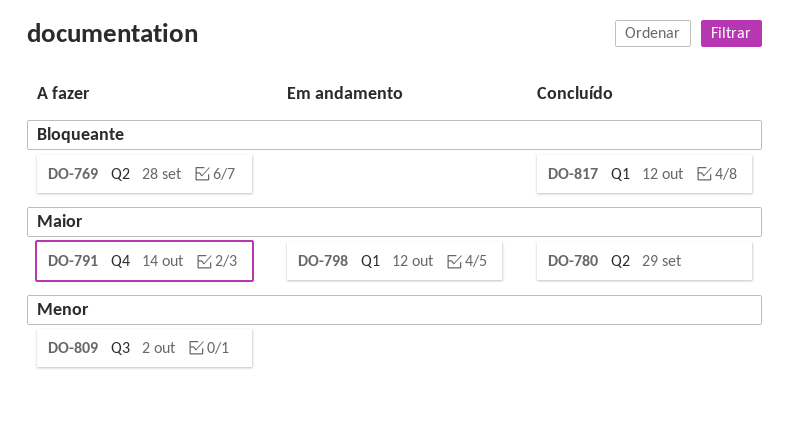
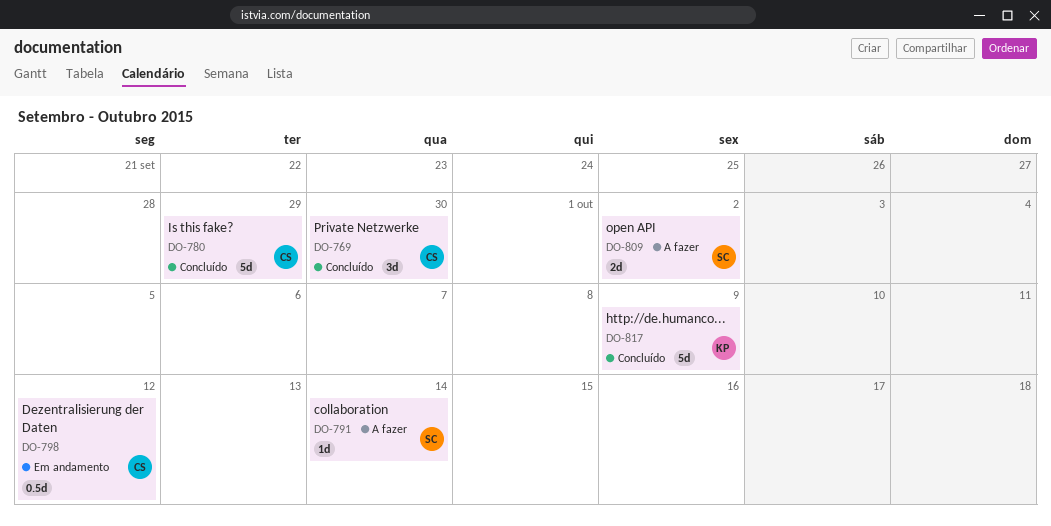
DO-769, status: A fazer -> Concluído
DO-769, due: Sep 28 -> Sep 30
DO-817, due: Oct 12 -> Oct 9

